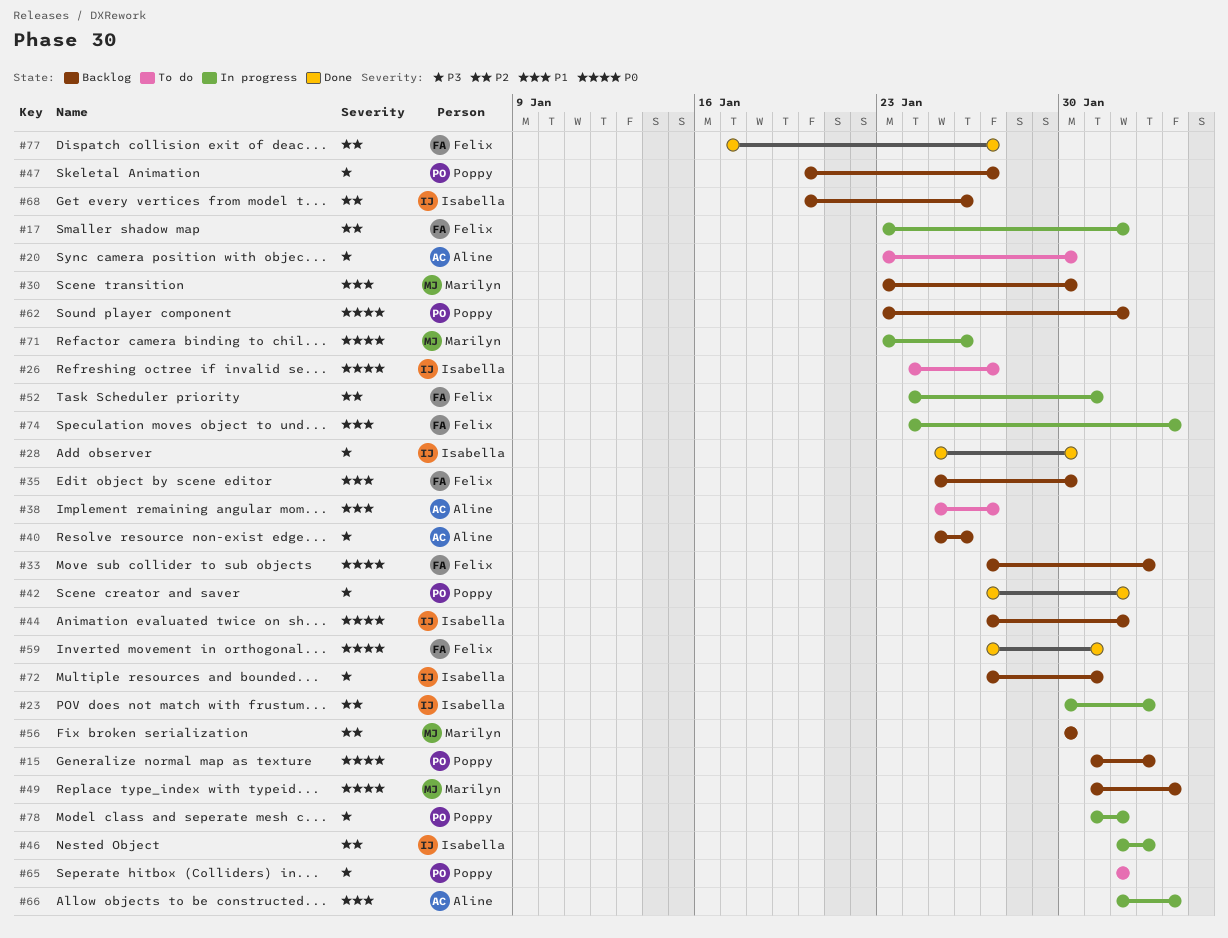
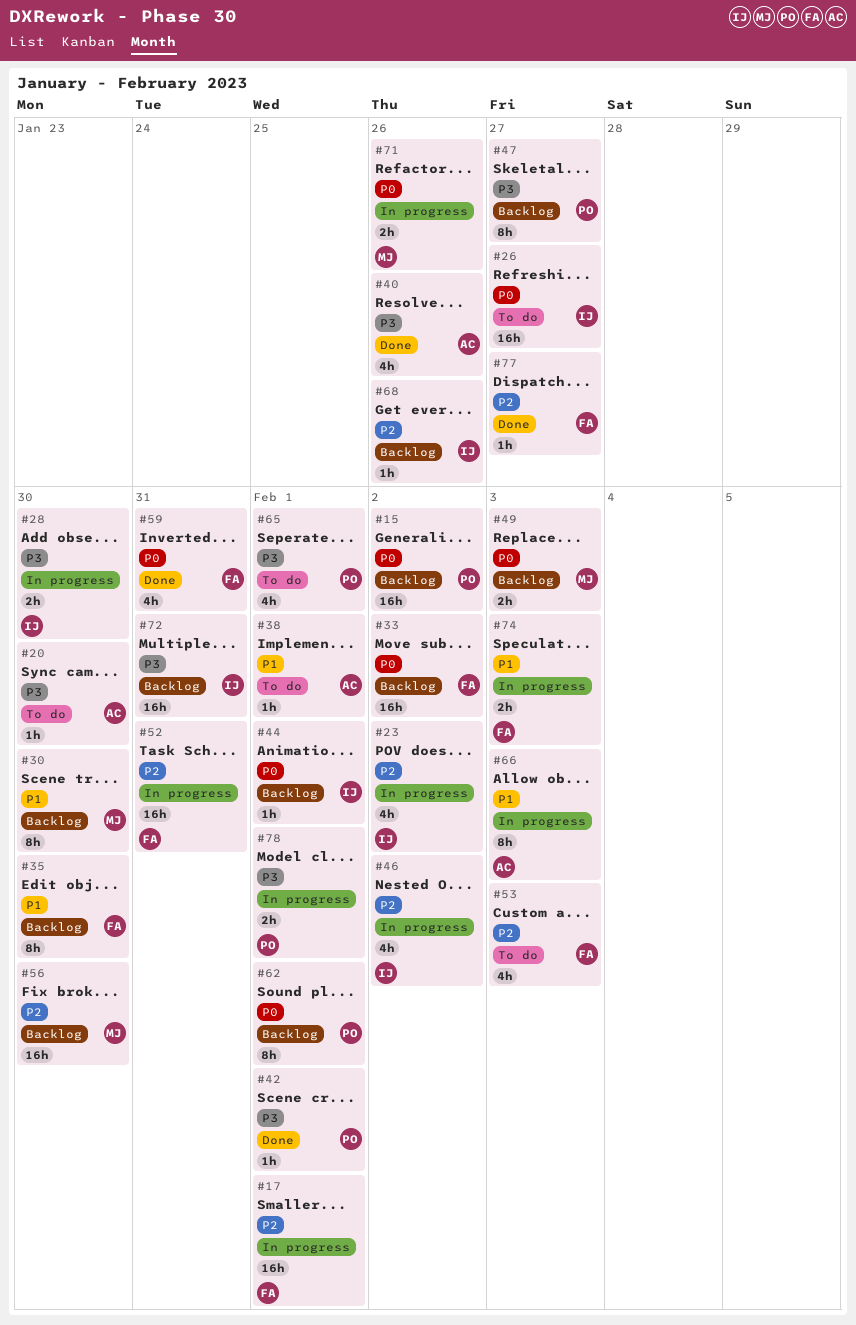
#28, status: Done -> In progress
#38, due: Jan 27 -> Feb 1
#40, status: Backlog -> Done
#53: none -> present

